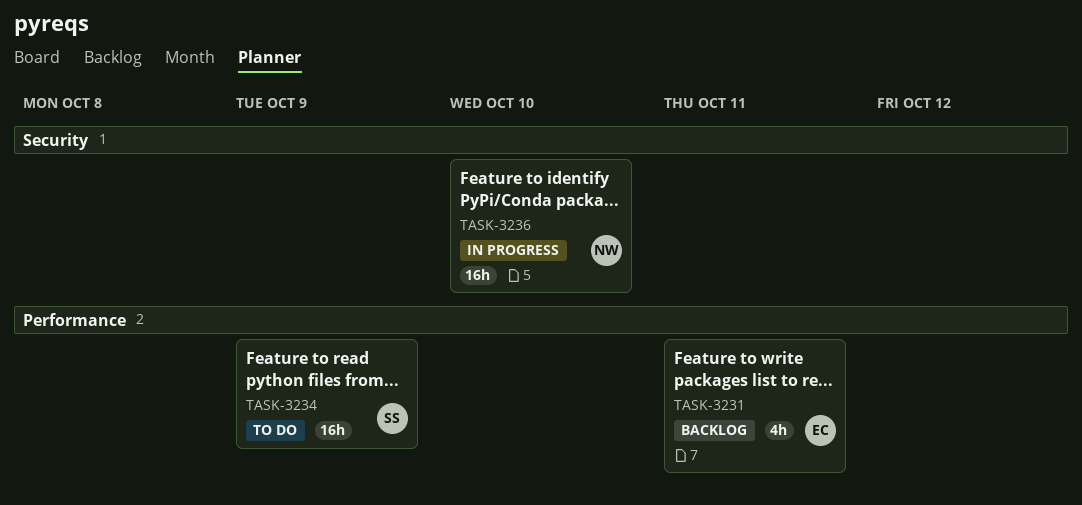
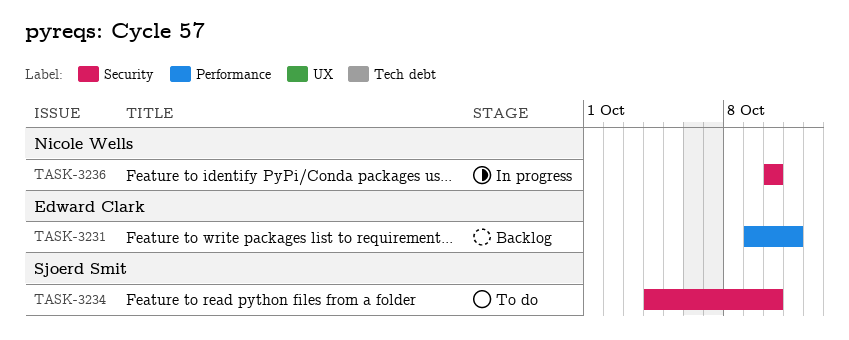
TASK-3234, label: Performance -> Security
TASK-3234, due: Oct 9 -> Oct 10

